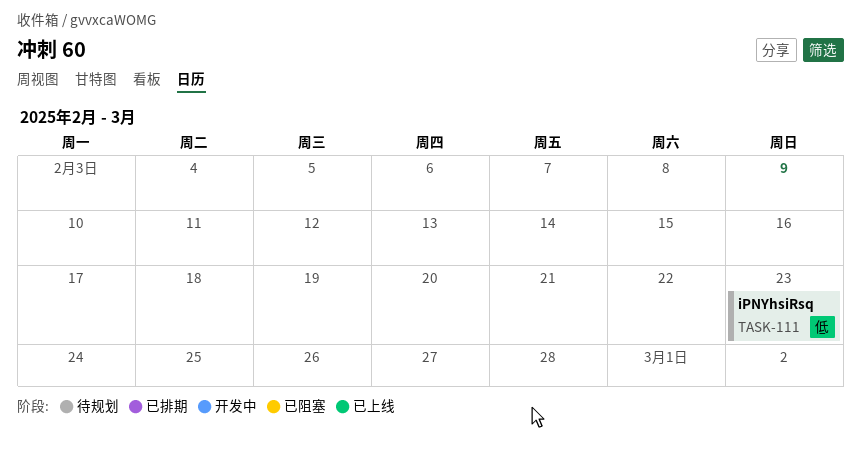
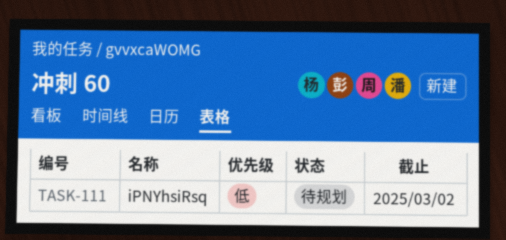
TASK-111, due: Feb 23 -> Mar 2

